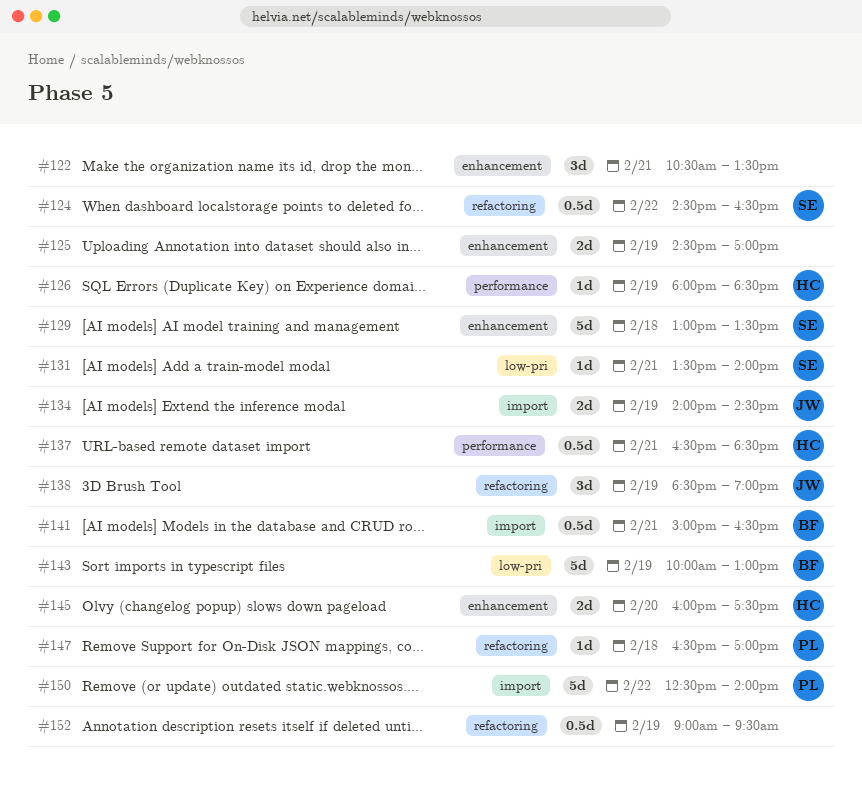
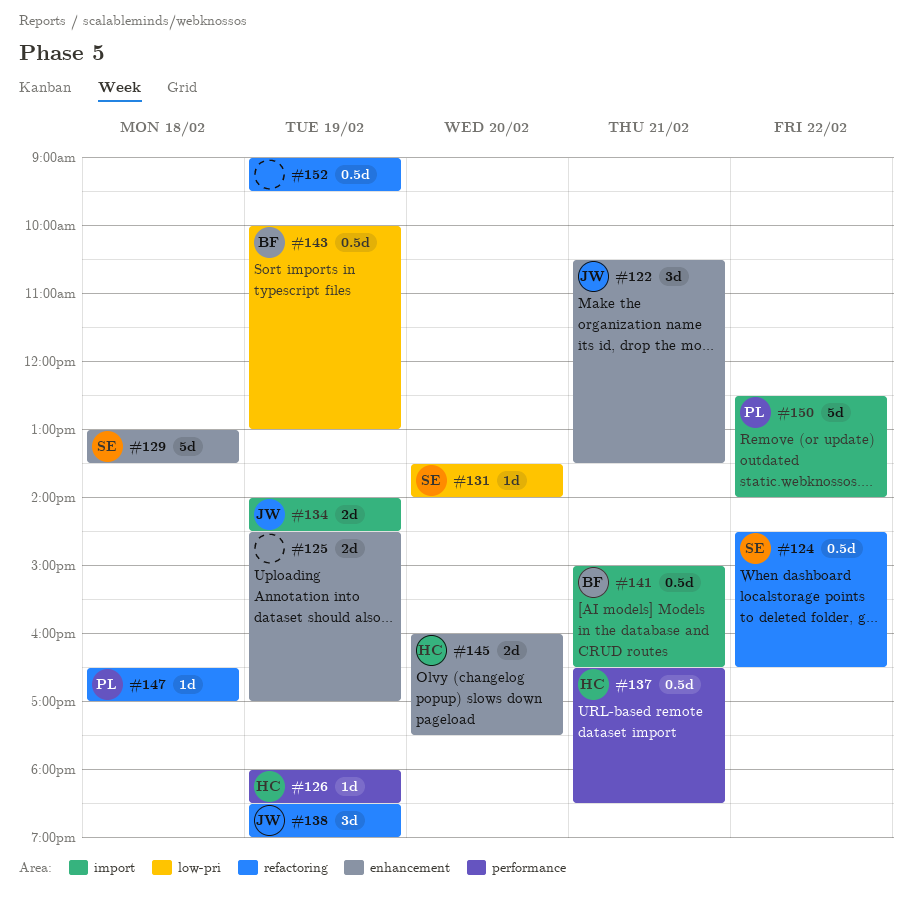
#122, owner: none -> JW
#131, day: Feb 21 -> Feb 20
#143, estimate: 5d -> 0.5d

